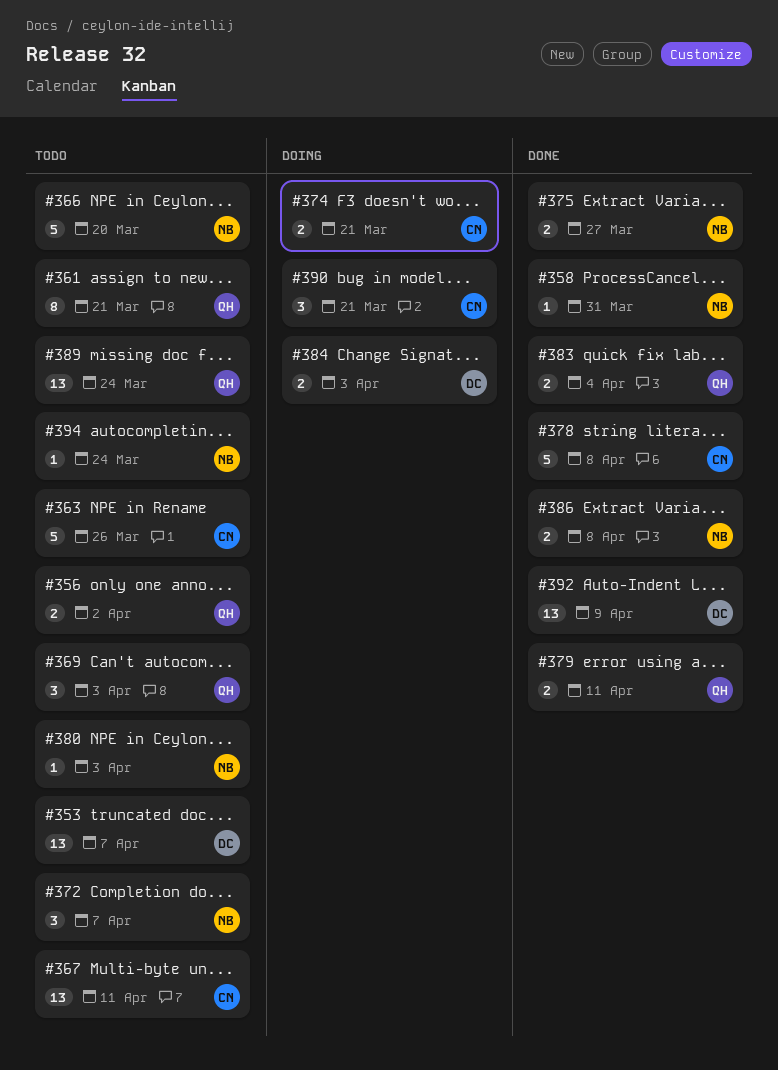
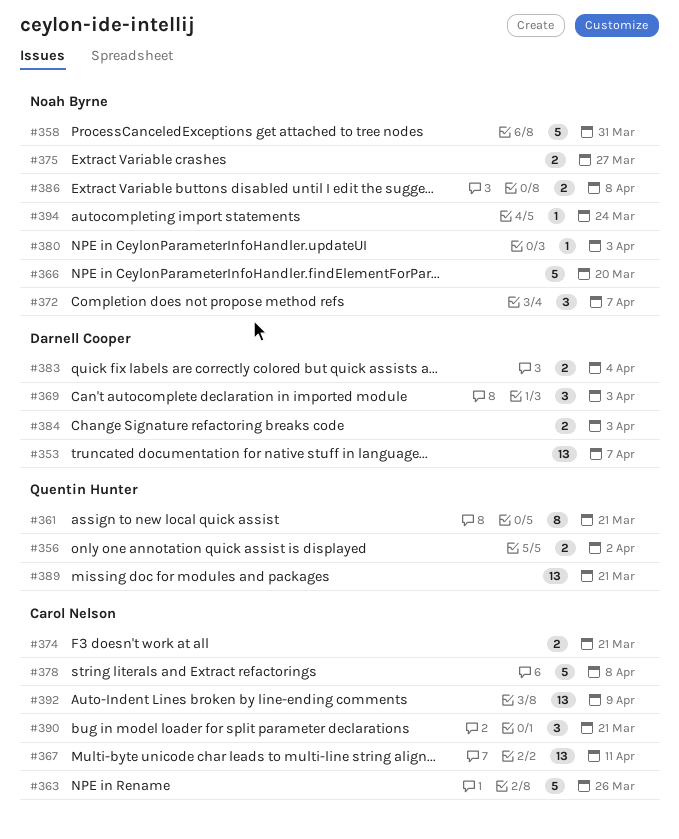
#358, estimate: 1 -> 5
#369, owner: Quentin Hunter -> Darnell Cooper
#379: present -> none
#383, owner: Quentin Hunter -> Darnell Cooper
#389, due: Mar 24 -> Mar 21
#392, owner: Darnell Cooper -> Carol Nelson

